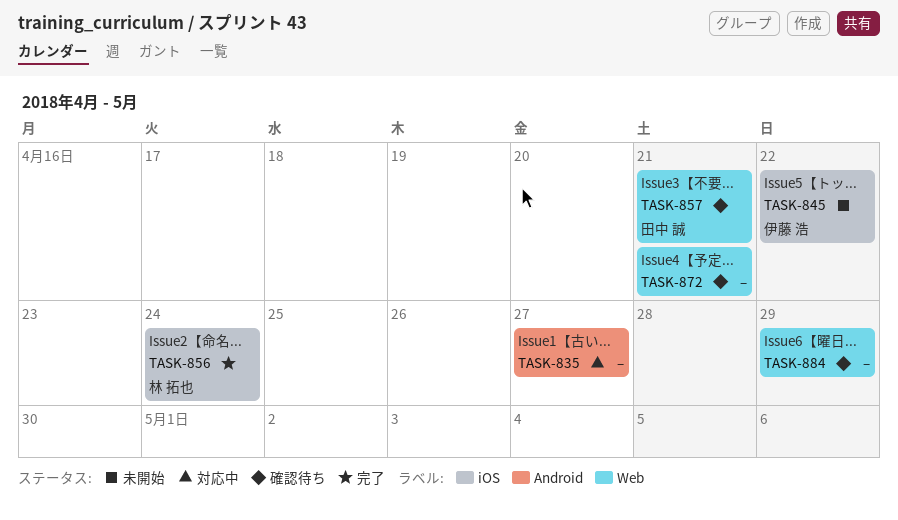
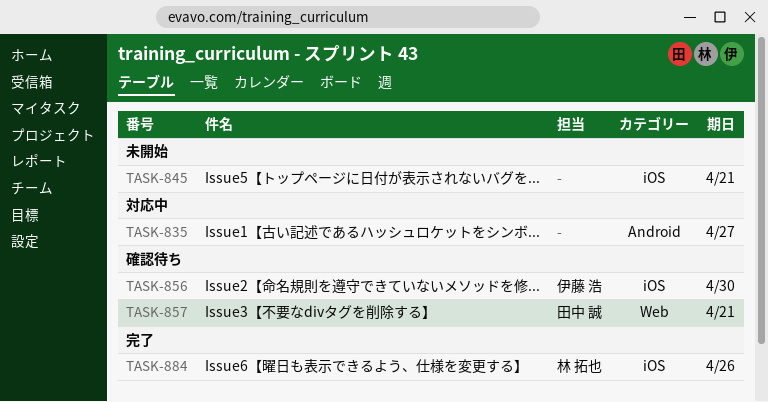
TASK-845, owner: 伊藤 浩 -> none
TASK-845, due: Apr 22 -> Apr 21
TASK-856, status: 完了 -> 確認待ち
TASK-856, owner: 林 拓也 -> 伊藤 浩
TASK-856, due: Apr 24 -> Apr 30
TASK-872: present -> none
TASK-884, status: 確認待ち -> 完了
TASK-884, owner: none -> 林 拓也
TASK-884, label: Web -> iOS
TASK-884, due: Apr 29 -> Apr 26

